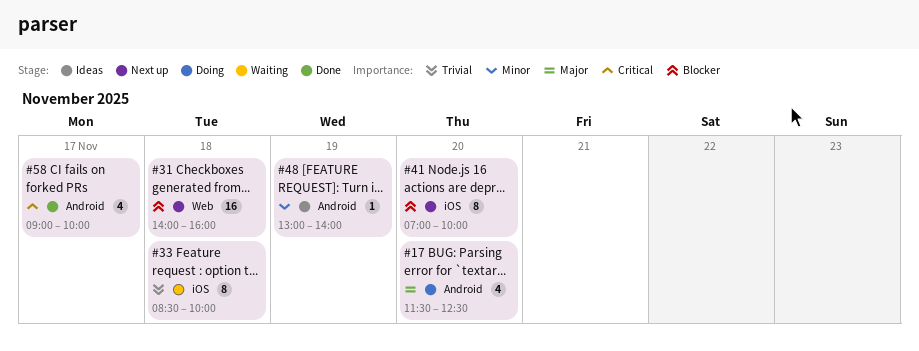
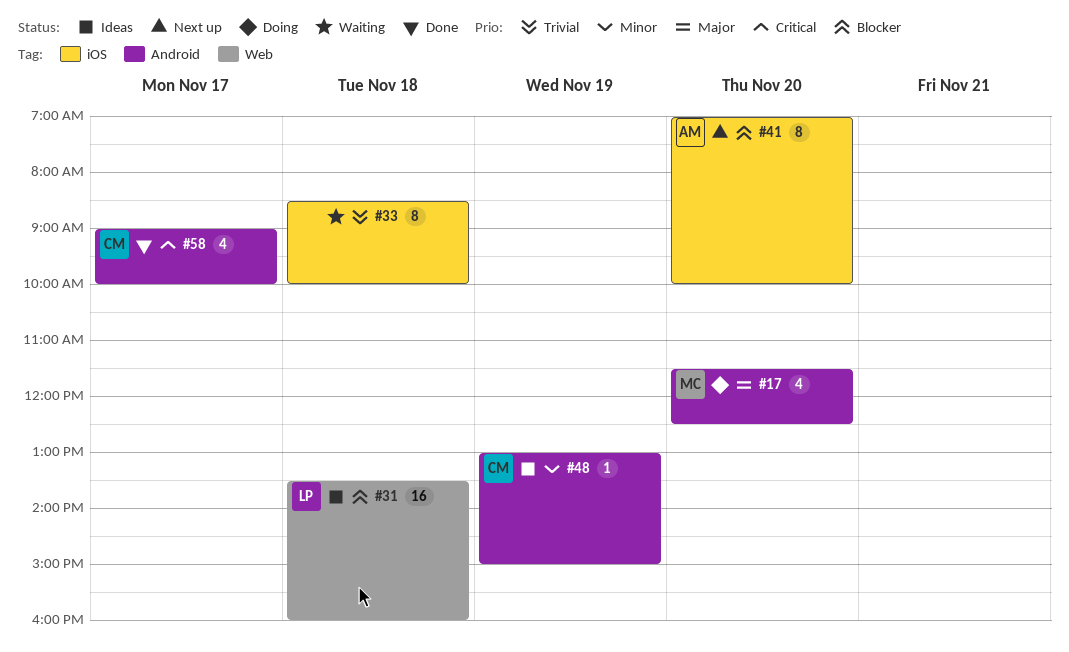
#31, status: Next up -> Ideas
#31, begins: 14:00 -> 13:30
#48, ends: 14:00 -> 15:00

